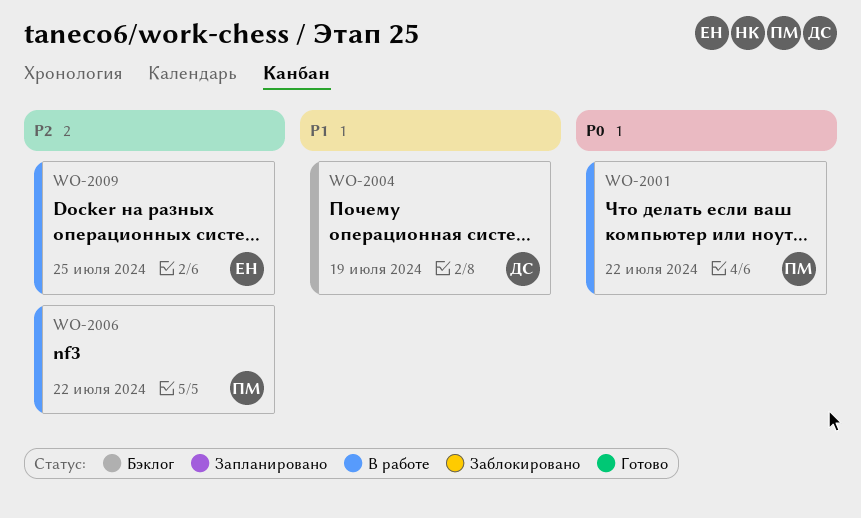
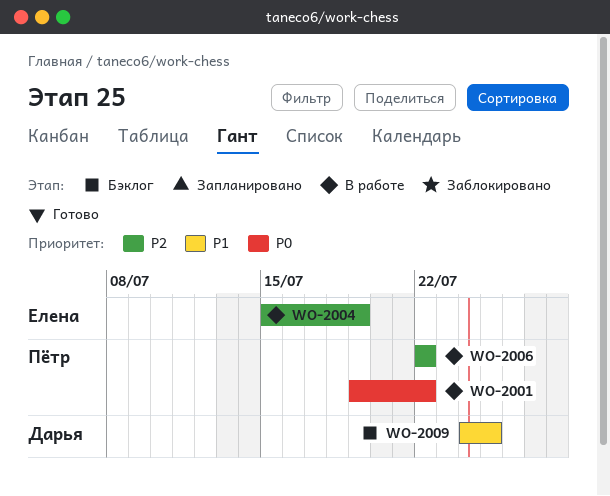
WO-2004, status: Бэклог -> В работе
WO-2004, owner: Дарья -> Елена
WO-2004, priority: P1 -> P2
WO-2009, status: В работе -> Бэклог
WO-2009, owner: Елена -> Дарья
WO-2009, priority: P2 -> P1

